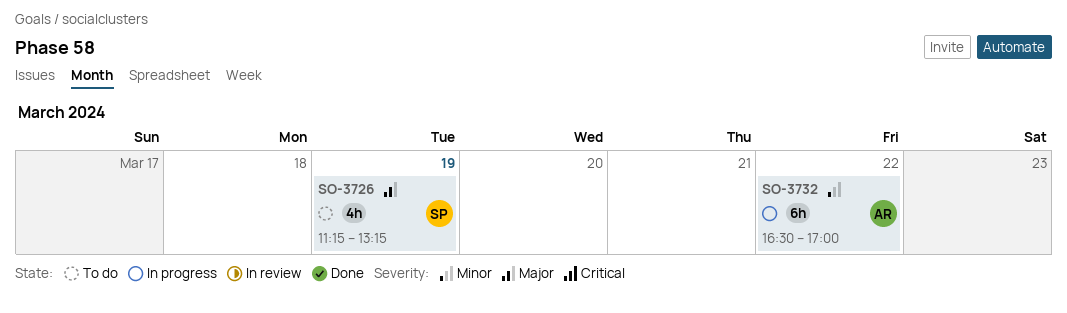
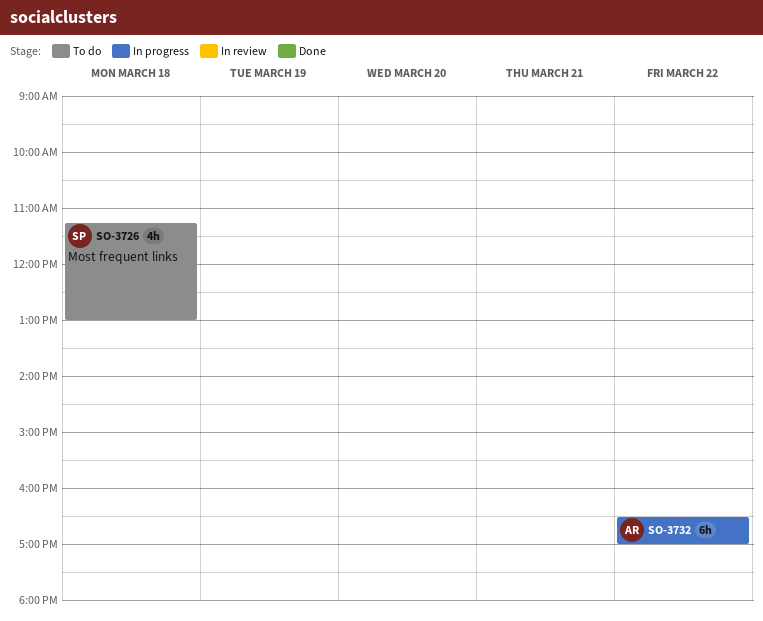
SO-3726, day: Mar 19 -> Mar 18
SO-3726, ends: 13:15 -> 13:00

